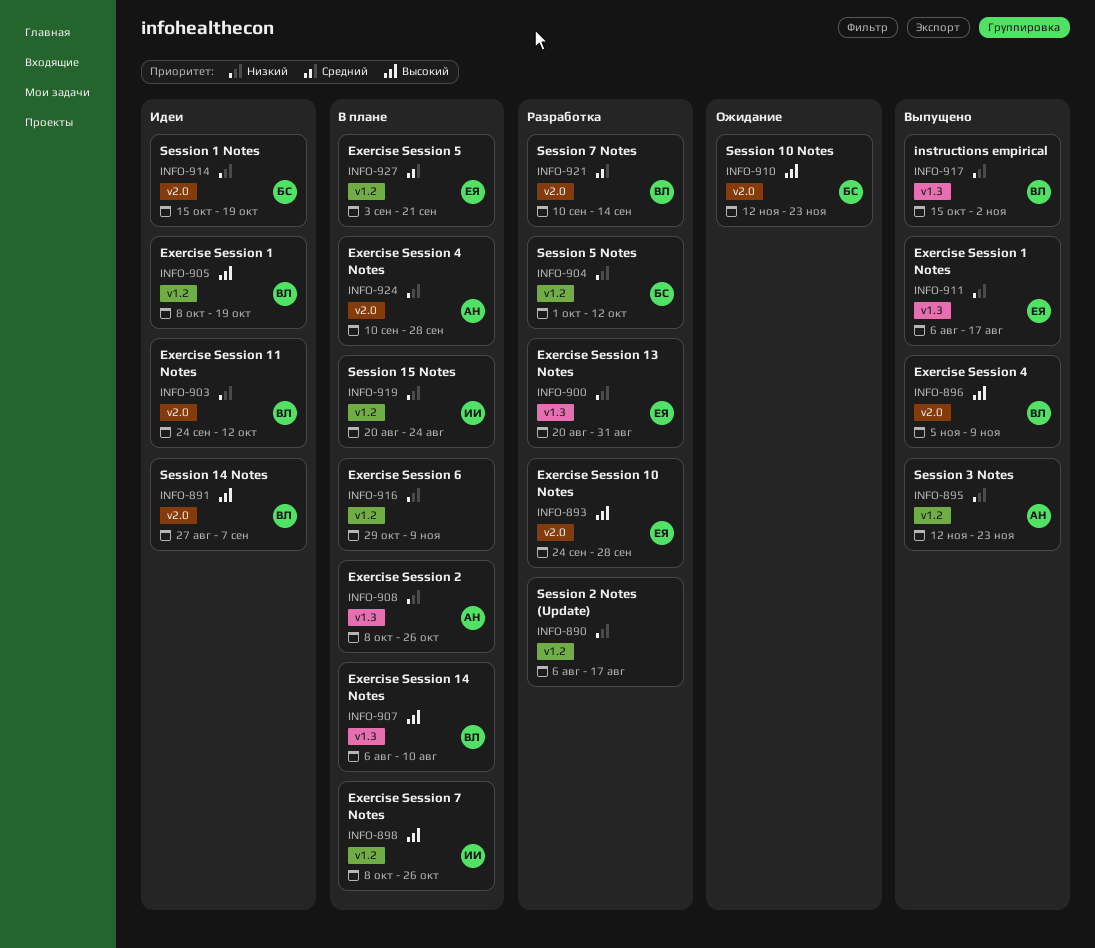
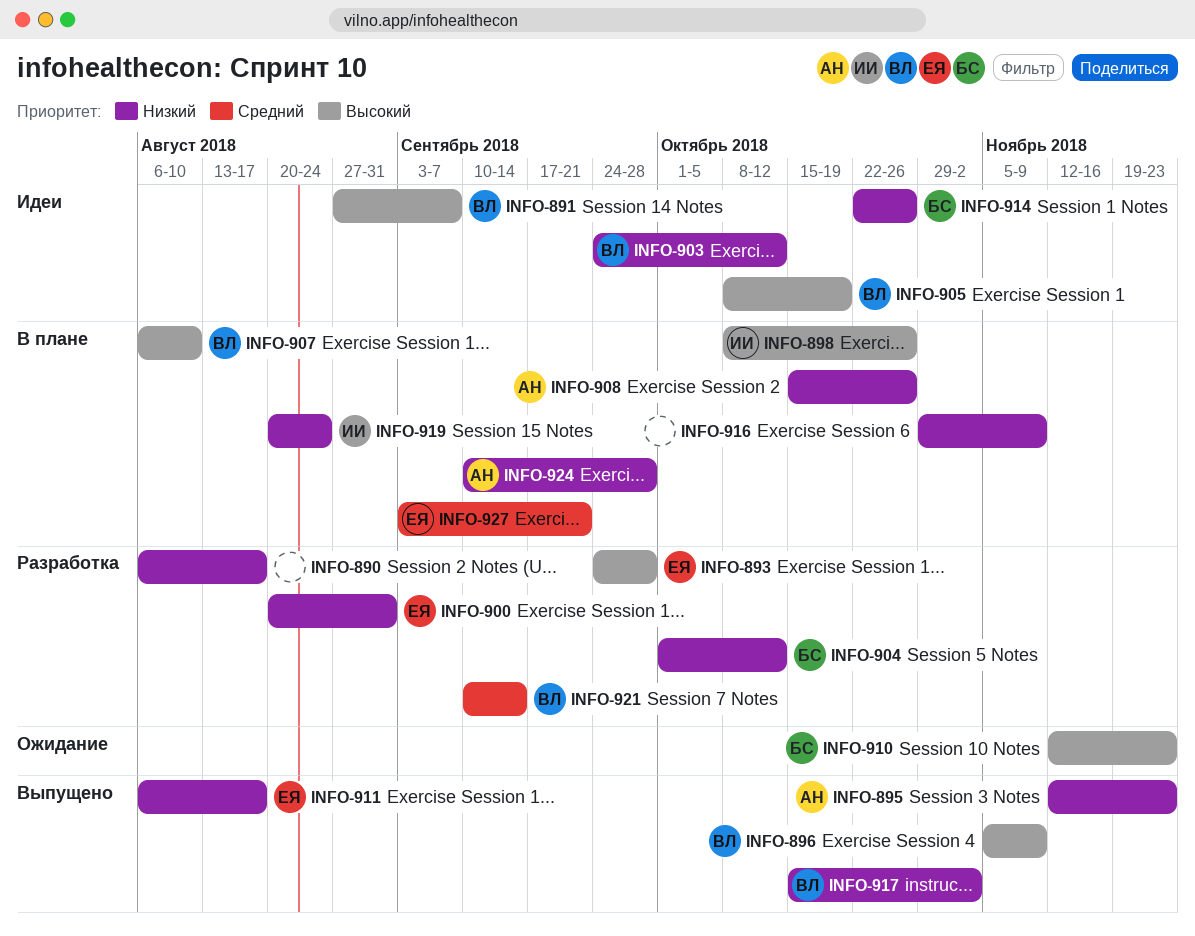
INFO-908, start: Oct 8 -> Oct 15
INFO-914, start: Oct 15 -> Oct 22
INFO-914, due: Oct 19 -> Oct 26

